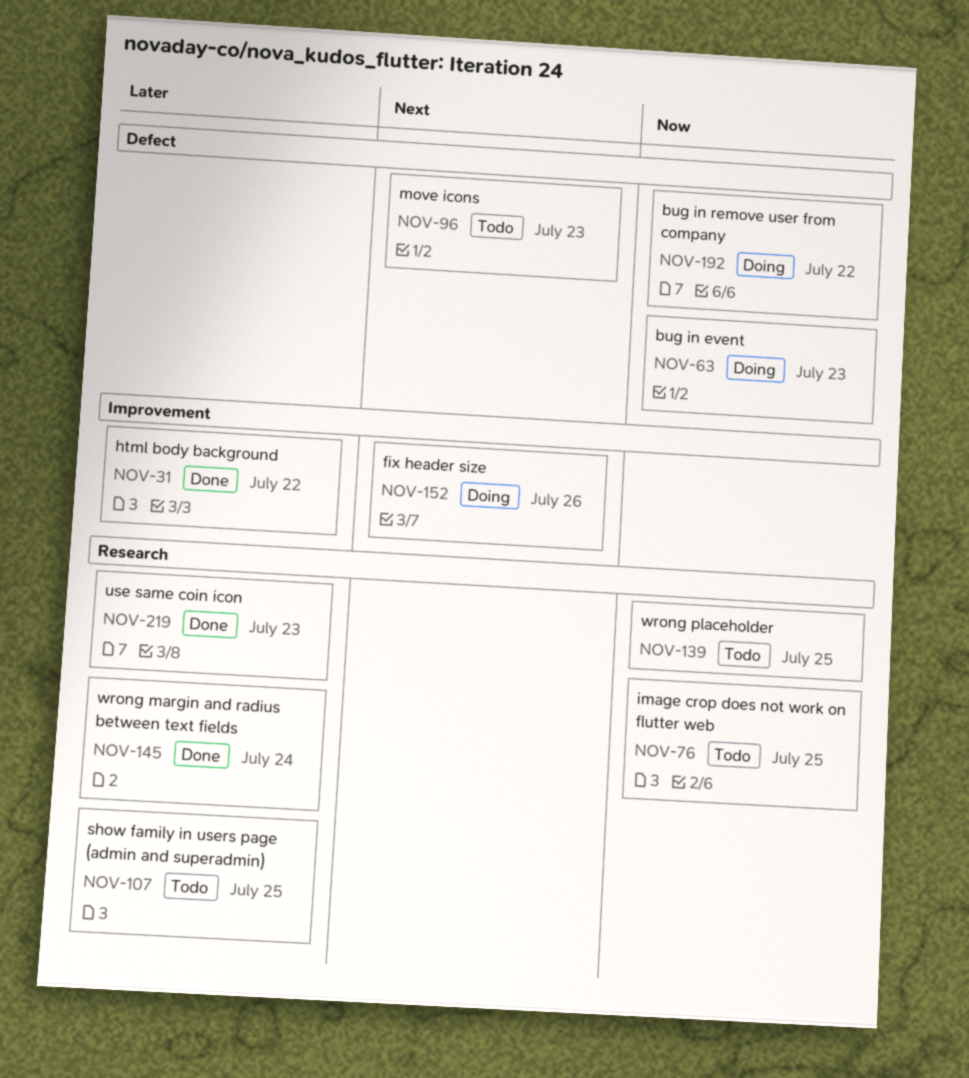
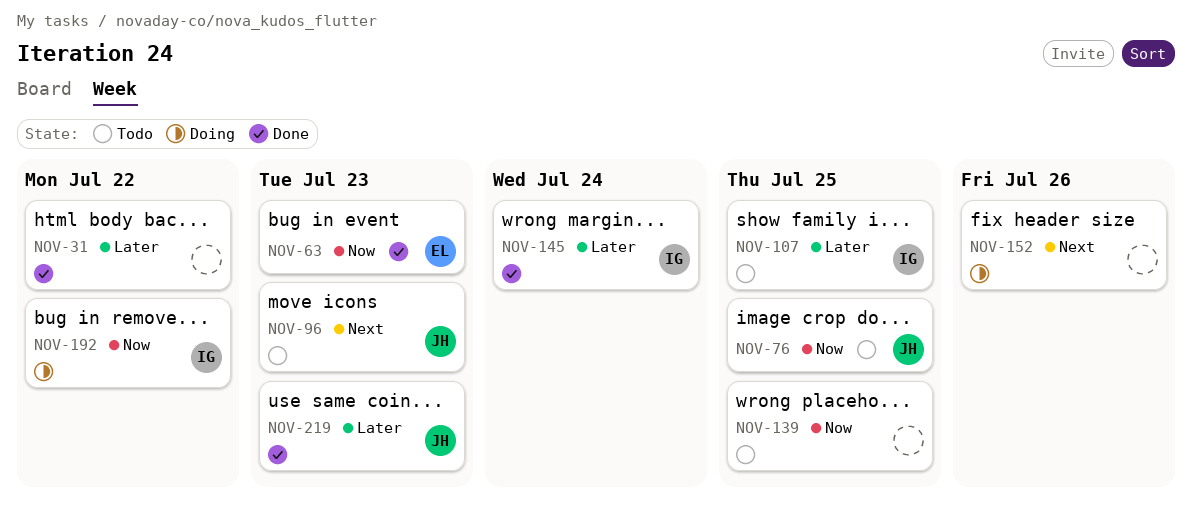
NOV-63, status: Doing -> Done

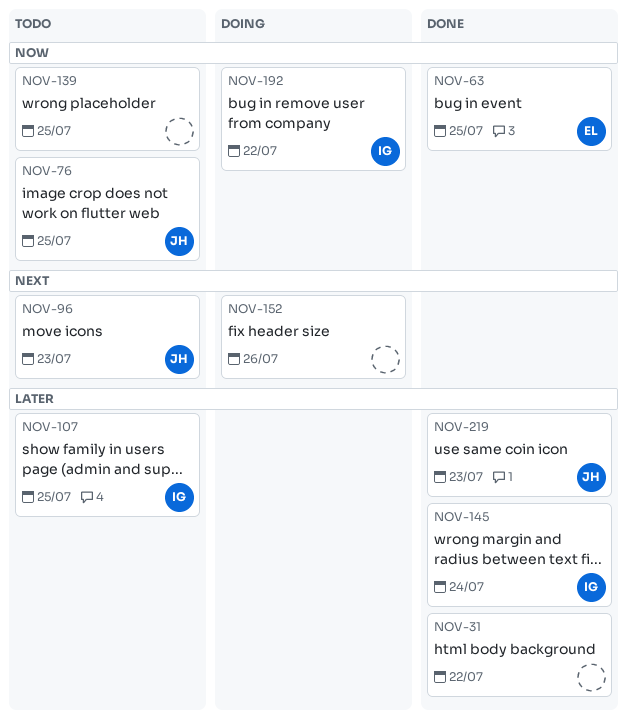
NOV-63, due: Jul 23 -> Jul 25

